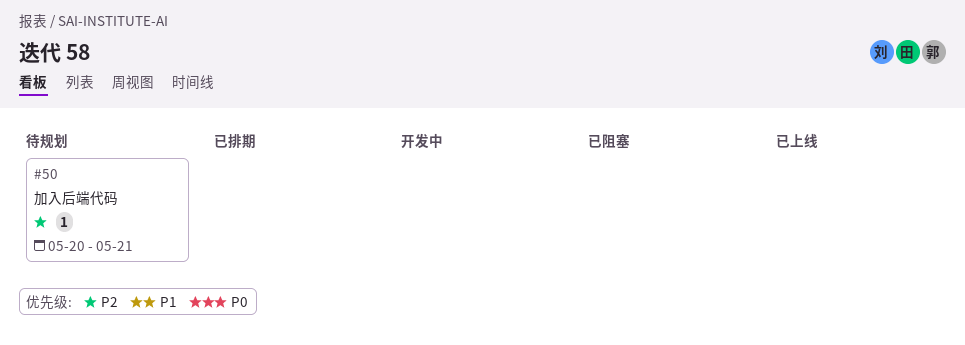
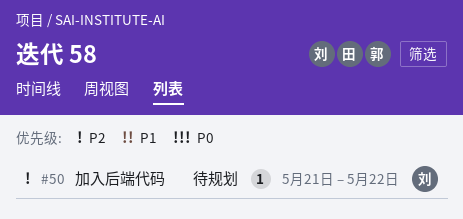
#50, start: May 20 -> May 21
#50, due: May 21 -> May 22

